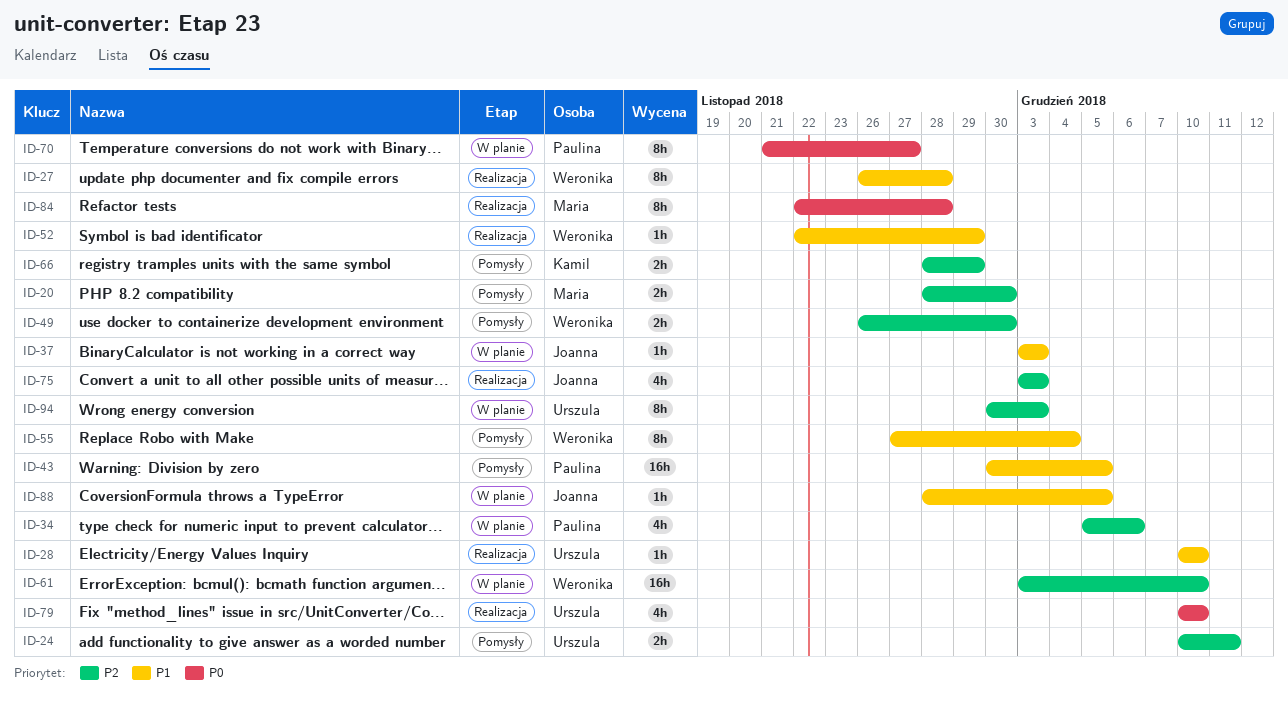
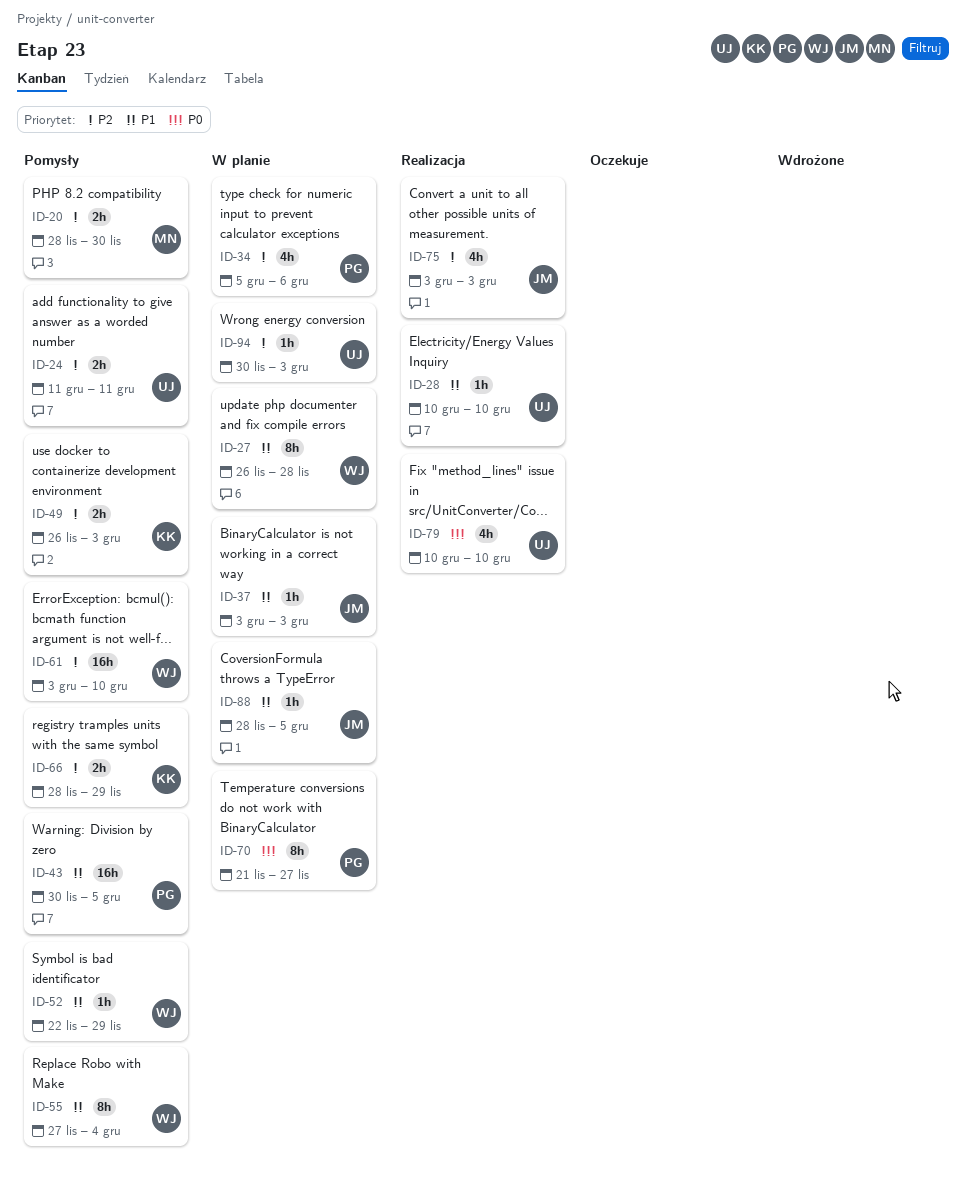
ID-24, start: Dec 10 -> Dec 11
ID-27, status: Realizacja -> W planie
ID-49, owner: Weronika -> Kamil
ID-49, due: Nov 30 -> Dec 3
ID-52, status: Realizacja -> Pomysły
ID-61, status: W planie -> Pomysły
ID-84: present -> none
ID-94, estimate: 8h -> 1h

